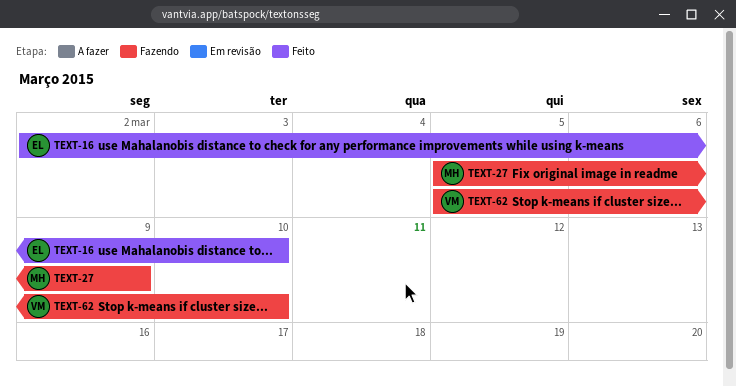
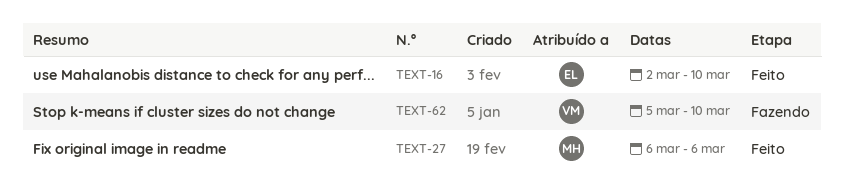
TEXT-27, status: Fazendo -> Feito
TEXT-27, start: Mar 5 -> Mar 6
TEXT-27, due: Mar 9 -> Mar 6

